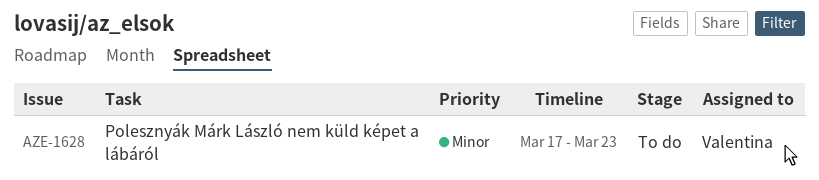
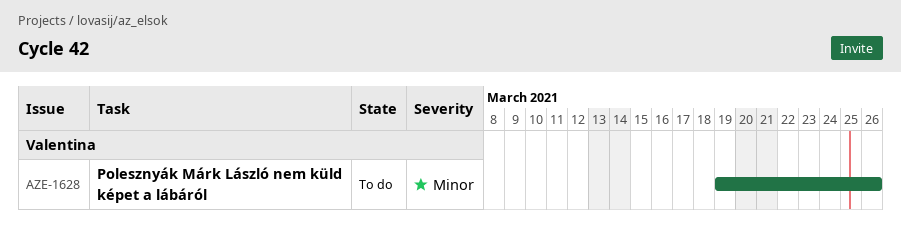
AZE-1628, start: Mar 17 -> Mar 19
AZE-1628, due: Mar 23 -> Mar 26

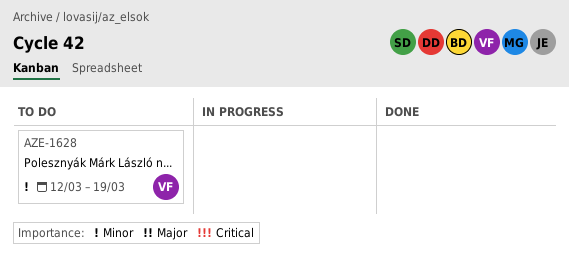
AZE-1628, start: Mar 19 -> Mar 12
AZE-1628, due: Mar 26 -> Mar 19

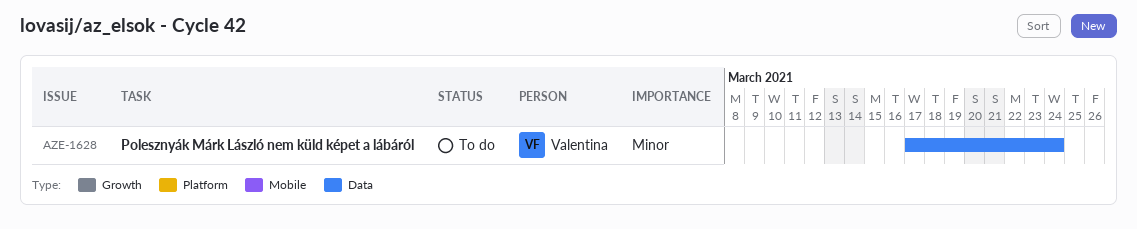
AZE-1628, start: Mar 12 -> Mar 17
AZE-1628, due: Mar 19 -> Mar 24

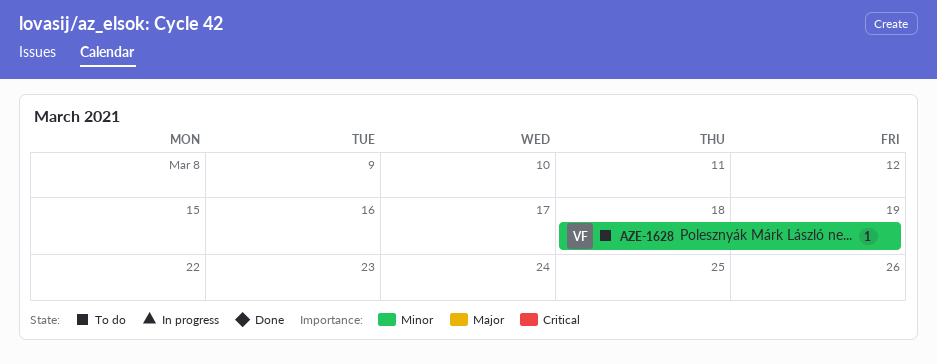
AZE-1628, start: Mar 17 -> Mar 18
AZE-1628, due: Mar 24 -> Mar 19

